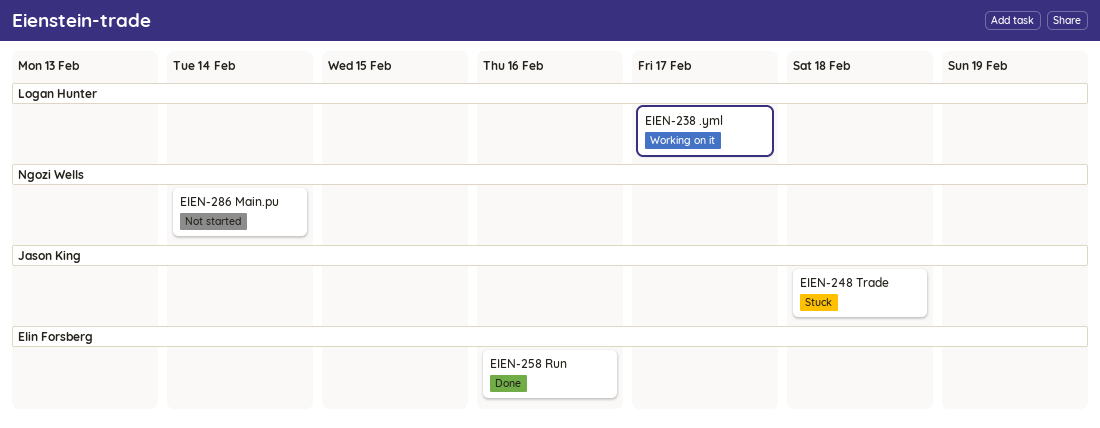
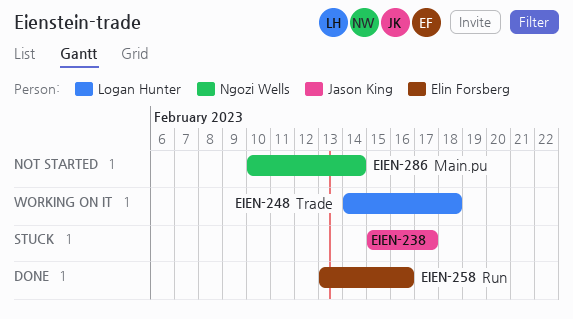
EIEN-238, status: Working on it -> Stuck
EIEN-238, owner: Logan Hunter -> Jason King
EIEN-248, status: Stuck -> Working on it
EIEN-248, owner: Jason King -> Logan Hunter

